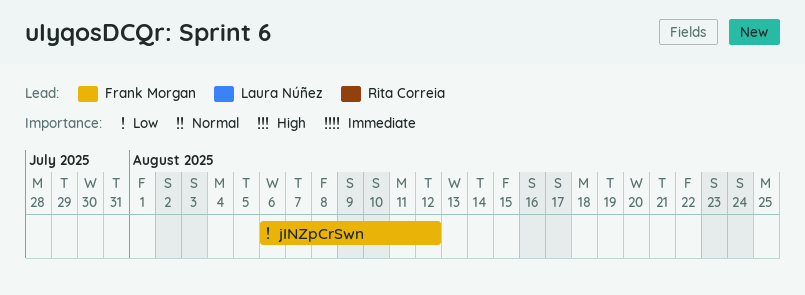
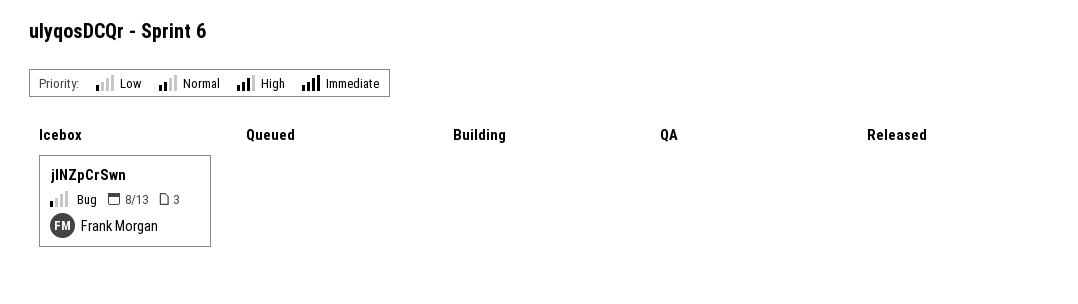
jINZpCrSwn, due: Aug 12 -> Aug 13

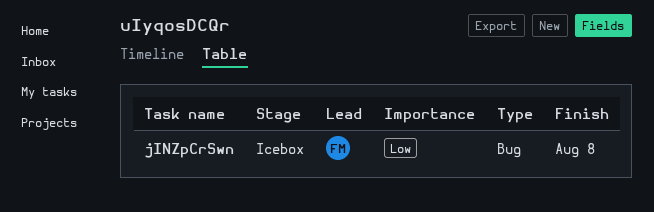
jINZpCrSwn, due: Aug 13 -> Aug 8

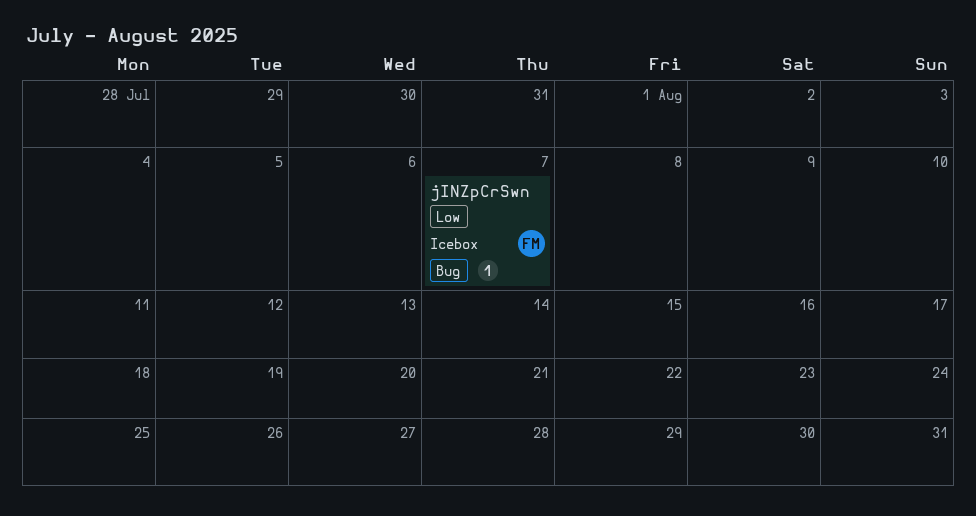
jINZpCrSwn, due: Aug 8 -> Aug 7

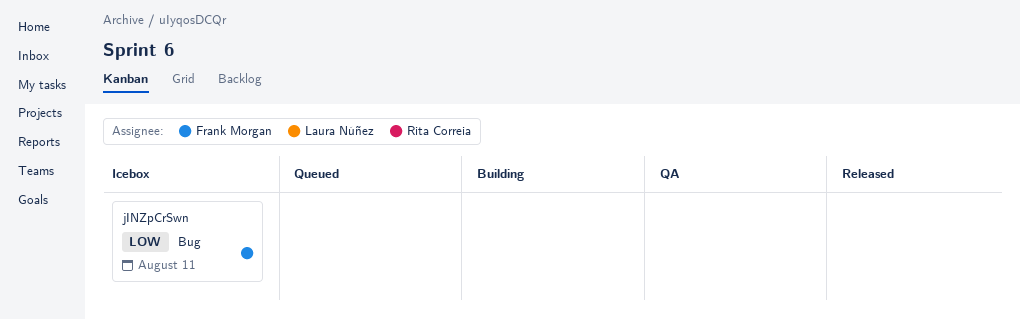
jINZpCrSwn, due: Aug 7 -> Aug 11

